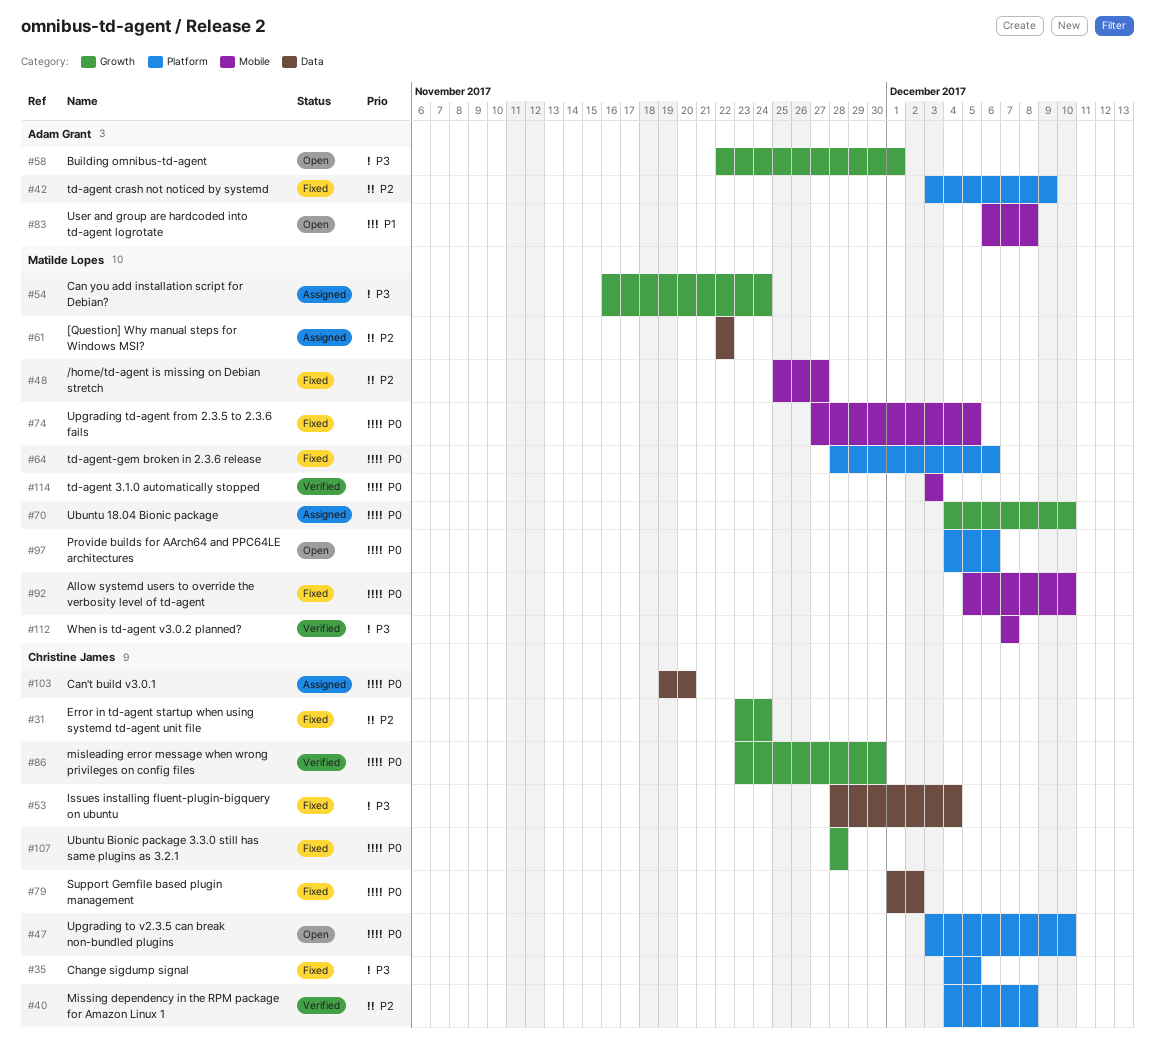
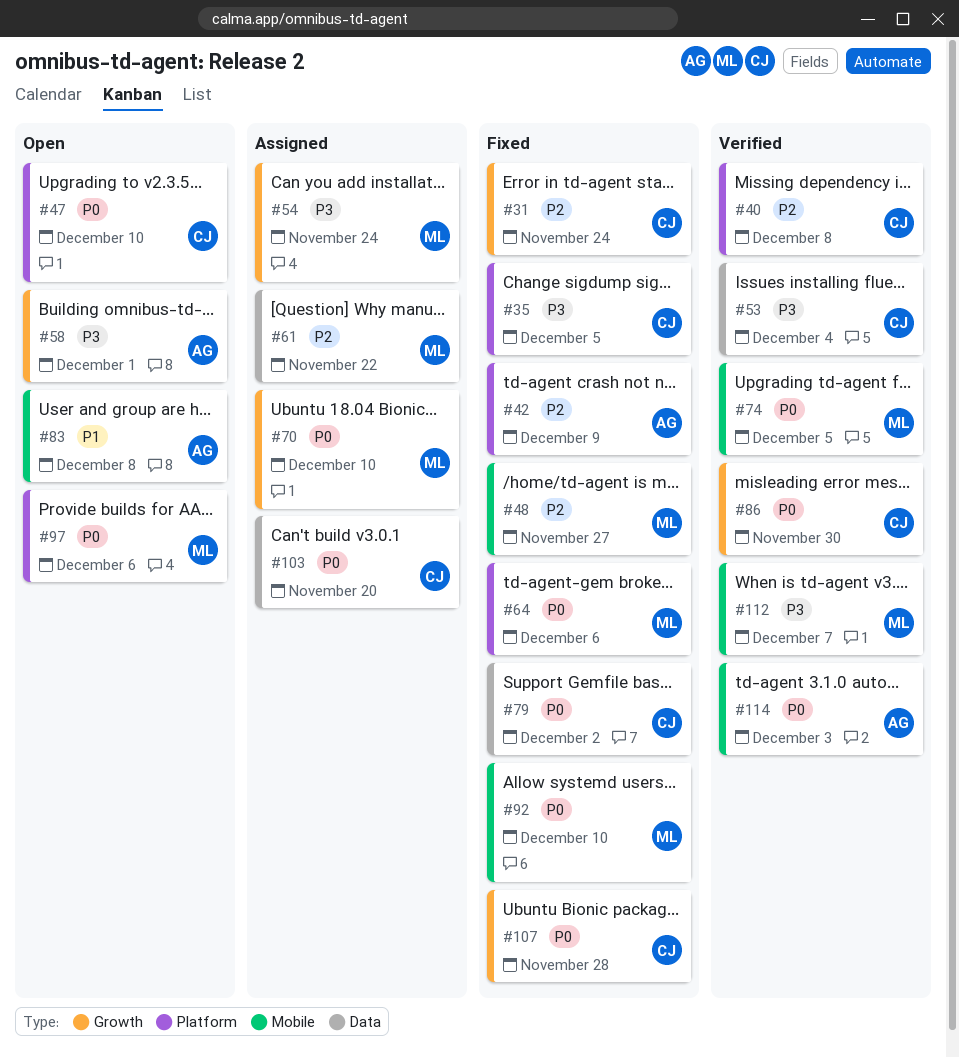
#53, status: Fixed -> Verified
#74, status: Fixed -> Verified
#114, owner: Matilde Lopes -> Adam Grant

